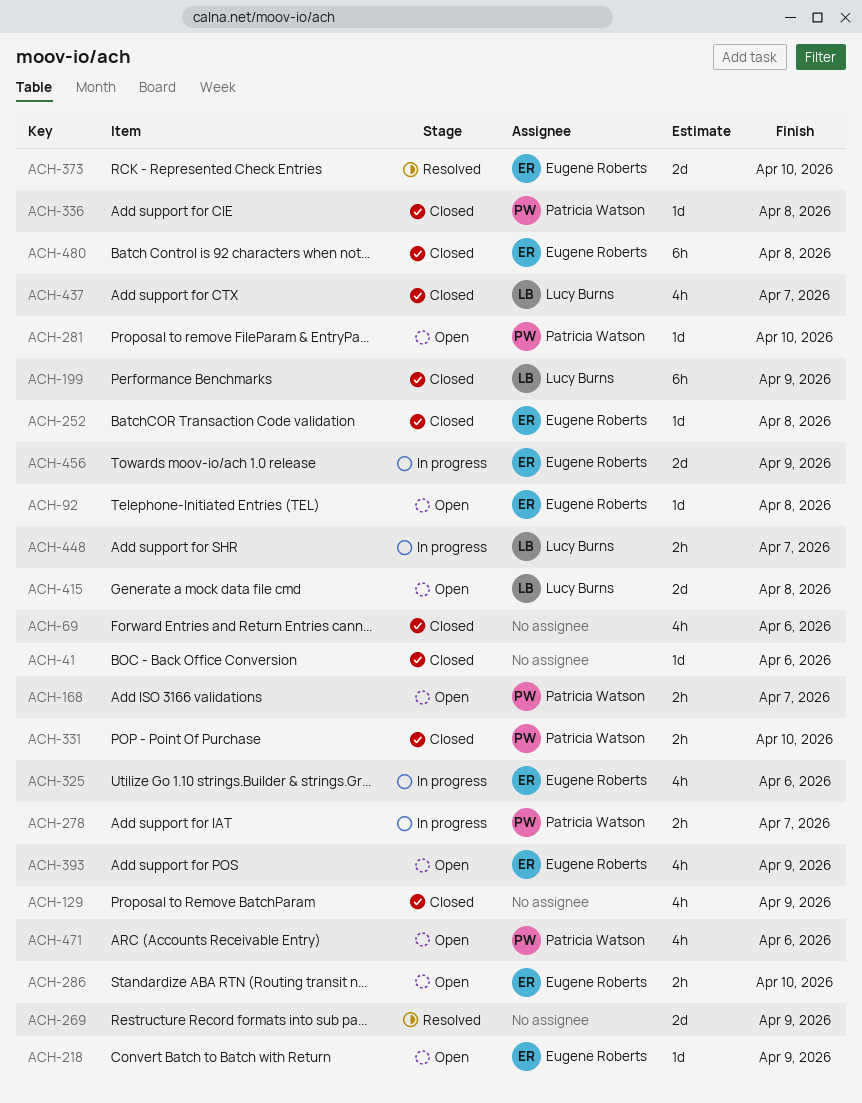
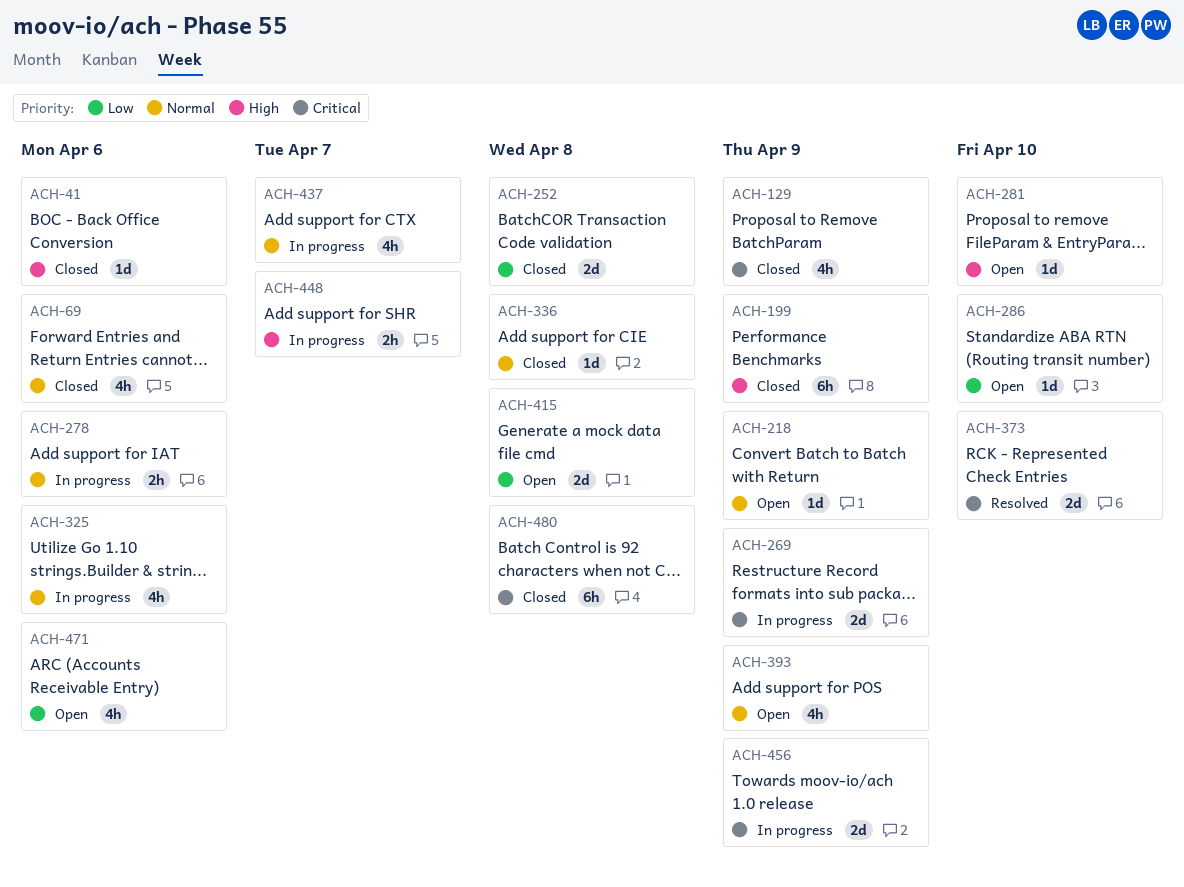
ACH-92: present -> none
ACH-168: present -> none
ACH-252, estimate: 1d -> 2d
ACH-269, status: Resolved -> In progress
ACH-278, due: Apr 7 -> Apr 6
ACH-286, estimate: 2h -> 1d
ACH-331: present -> none
ACH-437, status: Closed -> In progress

